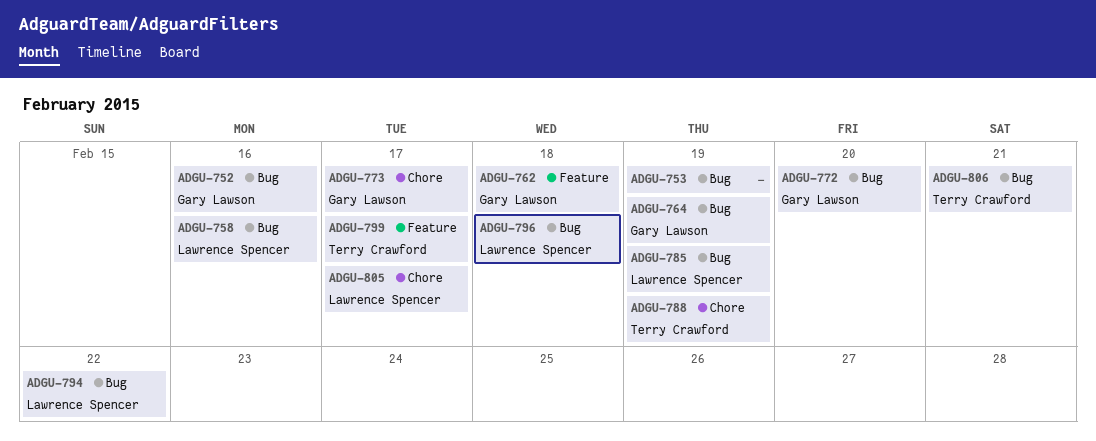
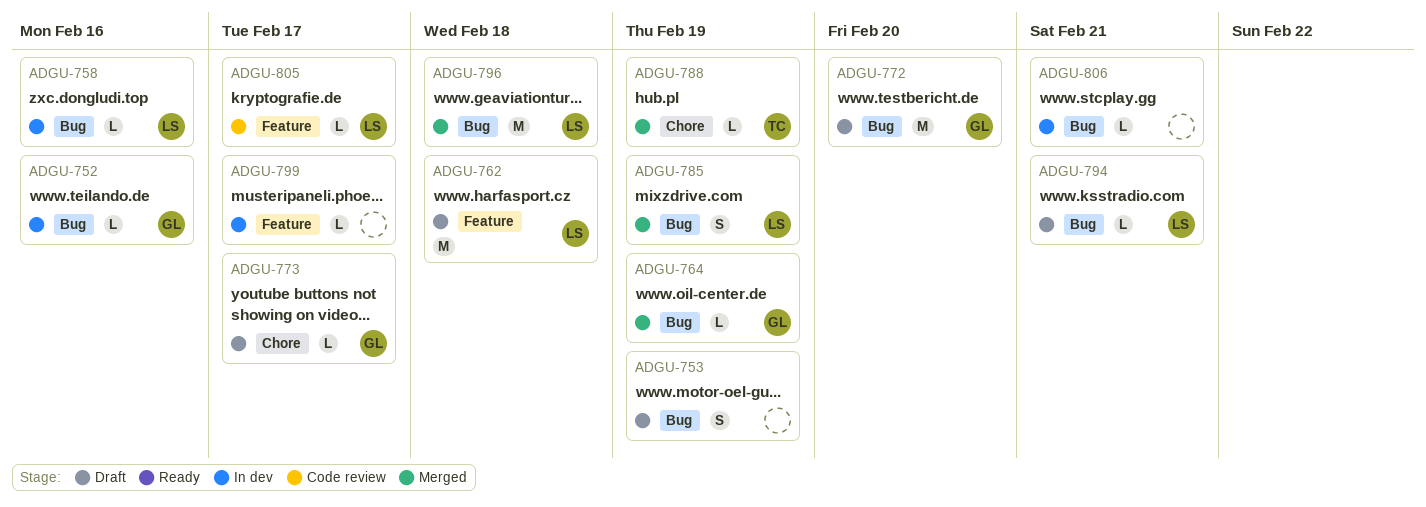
ADGU-762, owner: Gary Lawson -> Lawrence Spencer
ADGU-794, due: Feb 22 -> Feb 21
ADGU-799, owner: Terry Crawford -> none
ADGU-805, label: Chore -> Feature
ADGU-806, owner: Terry Crawford -> none

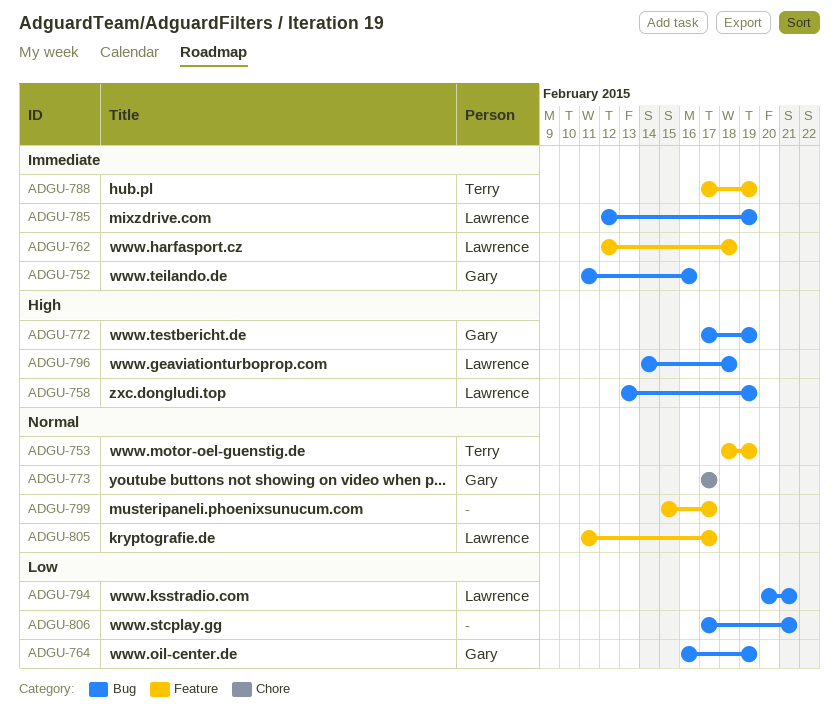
ADGU-753, owner: none -> Terry
ADGU-753, label: Bug -> Feature
ADGU-758, due: Feb 16 -> Feb 19
ADGU-772, due: Feb 20 -> Feb 19
ADGU-788, label: Chore -> Feature

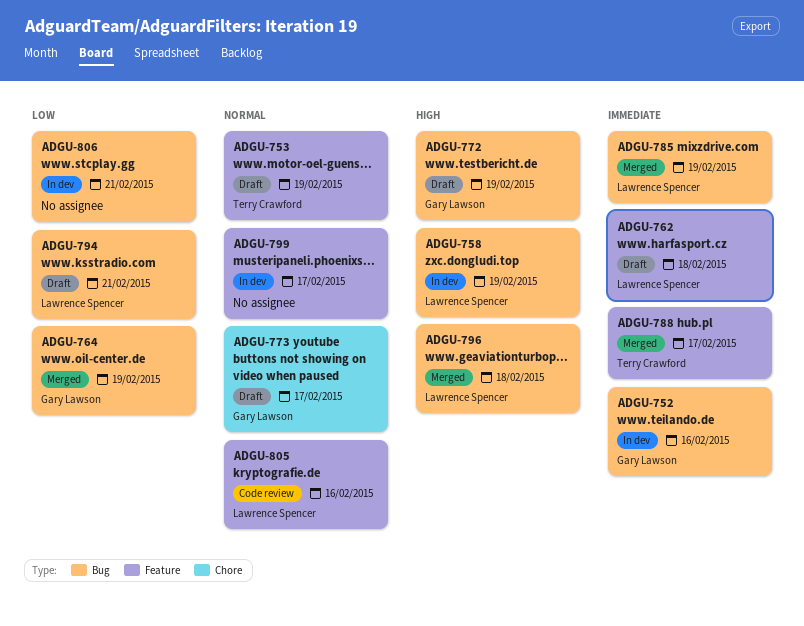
ADGU-788, due: Feb 19 -> Feb 17
ADGU-805, due: Feb 17 -> Feb 16

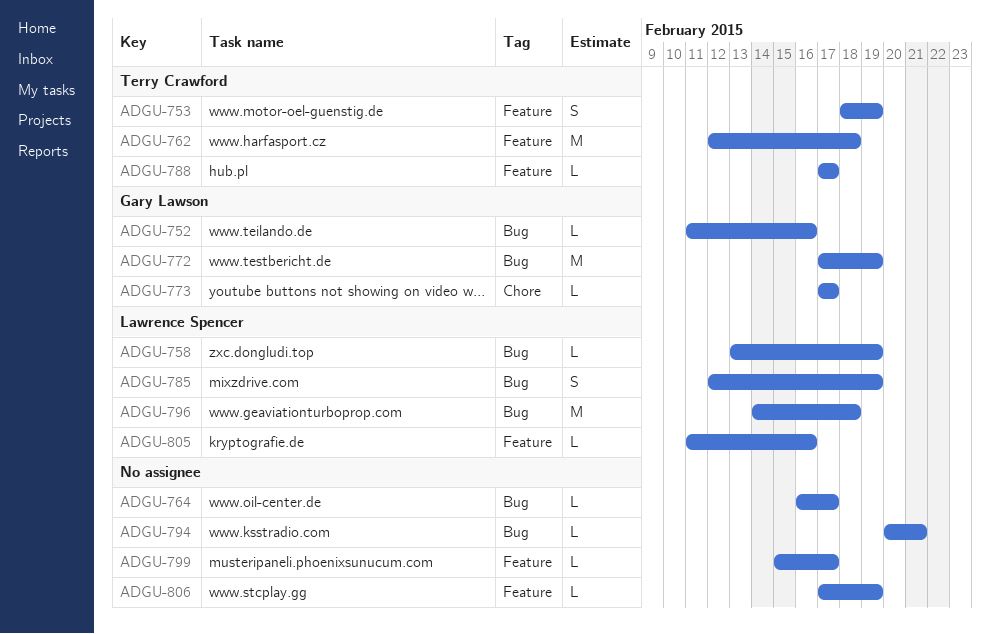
ADGU-762, owner: Lawrence Spencer -> Terry Crawford
ADGU-764, owner: Gary Lawson -> none
ADGU-764, due: Feb 19 -> Feb 17
ADGU-794, owner: Lawrence Spencer -> none
ADGU-806, label: Bug -> Feature
ADGU-806, due: Feb 21 -> Feb 19

